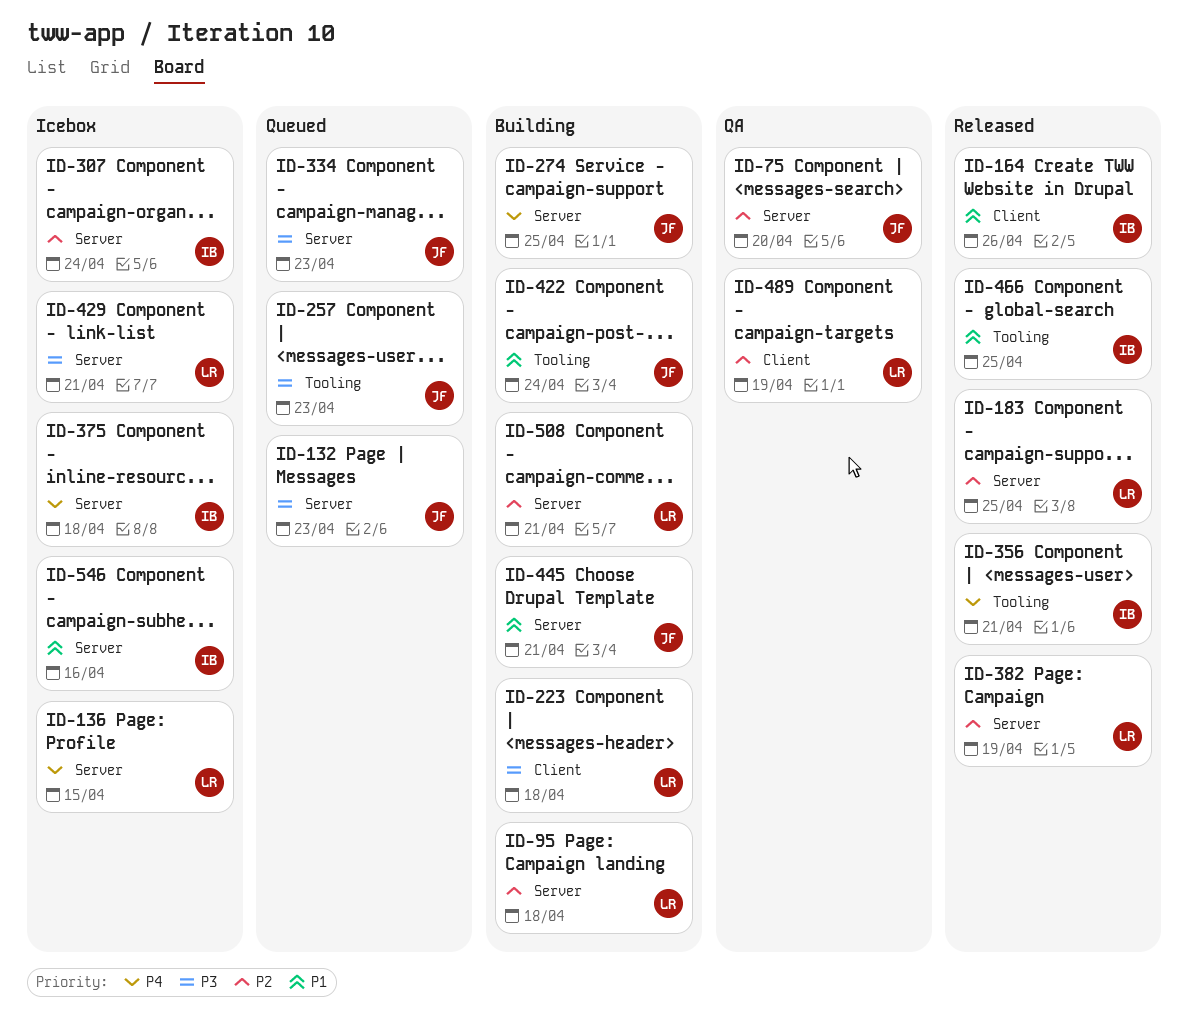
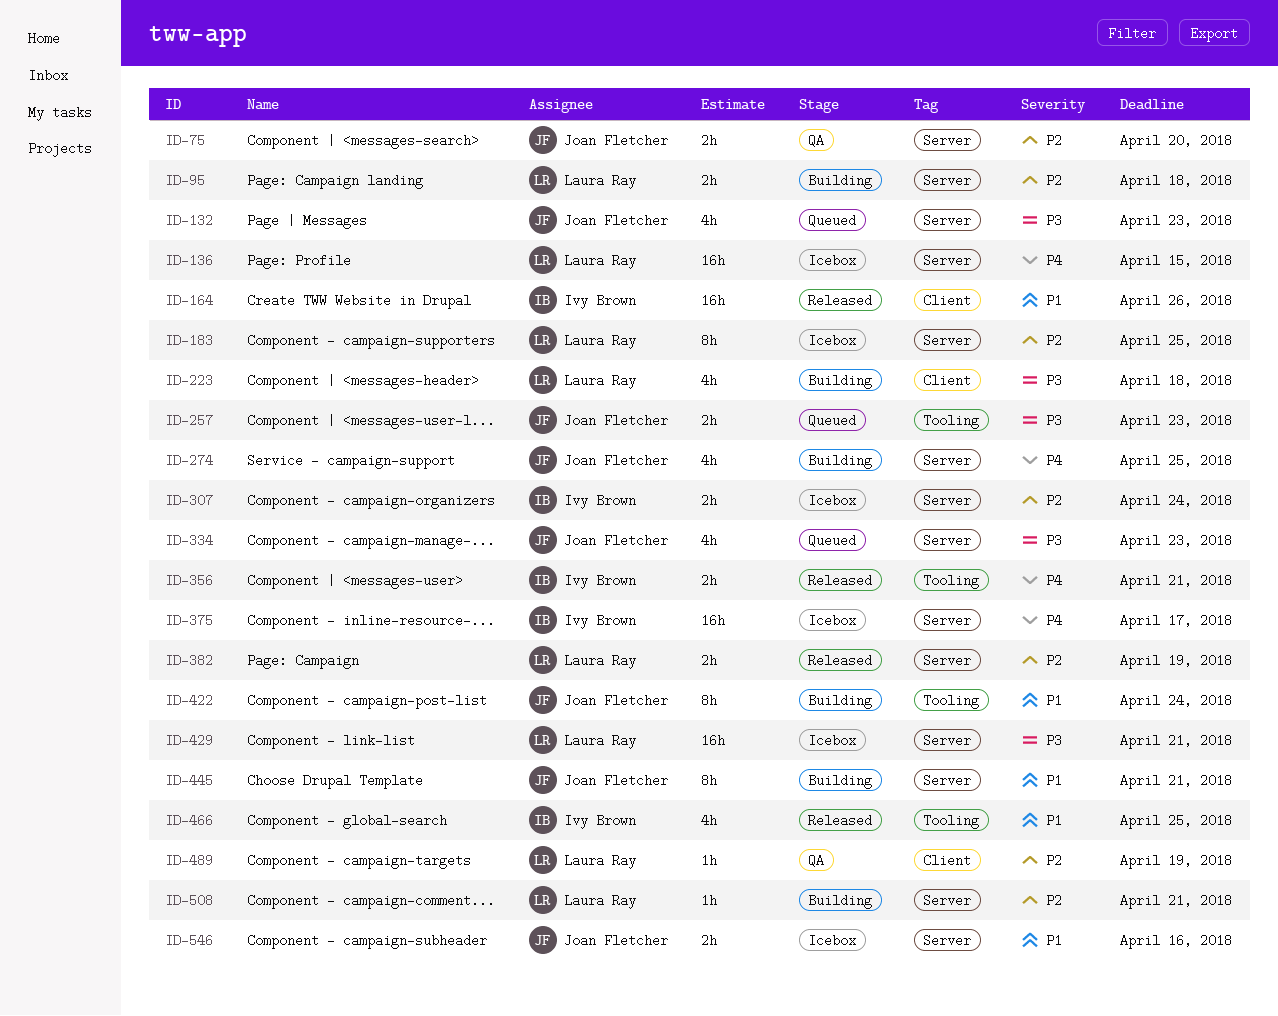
ID-183, status: Released -> Icebox
ID-375, due: Apr 18 -> Apr 17
ID-546, owner: Ivy Brown -> Joan Fletcher

